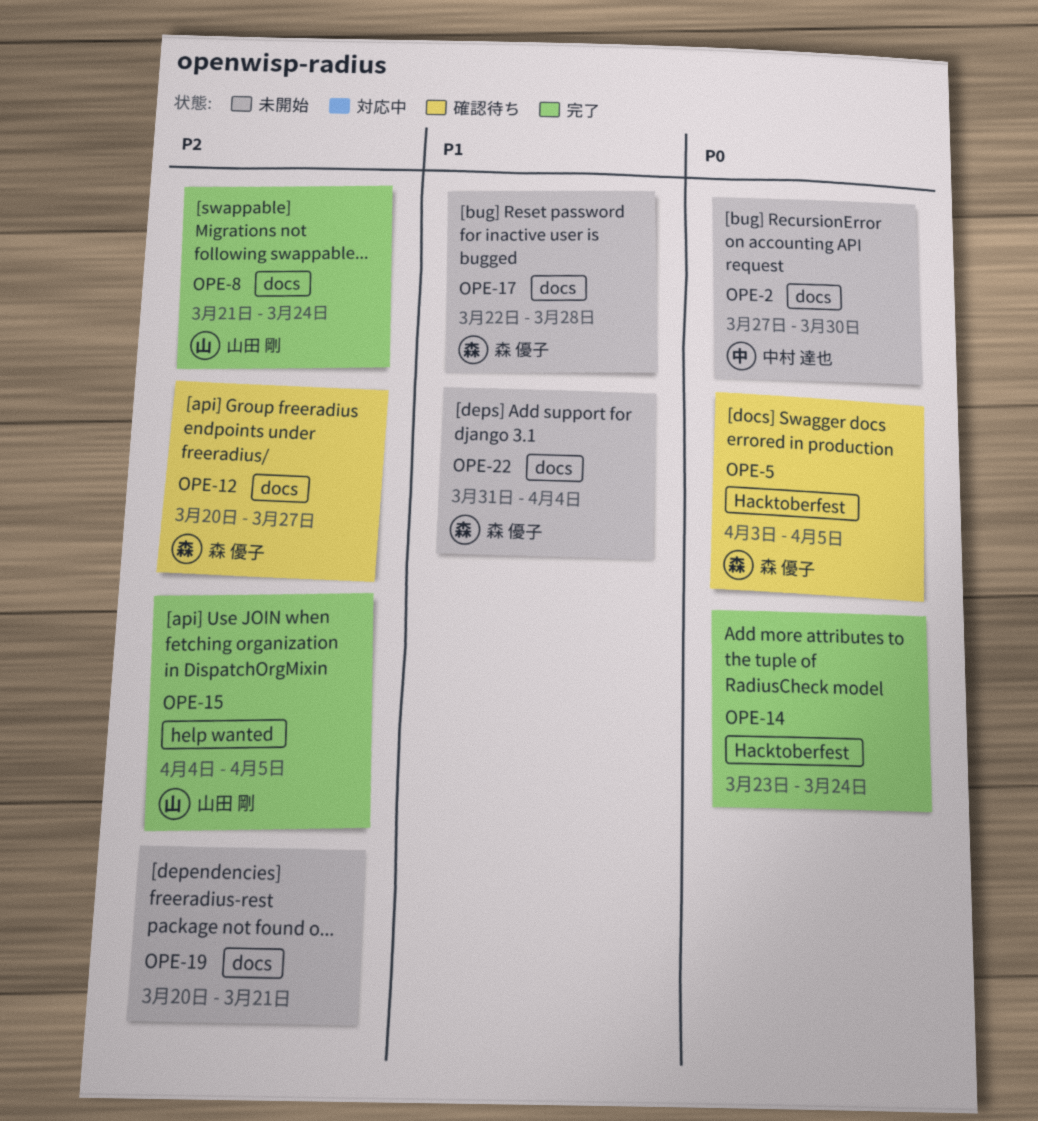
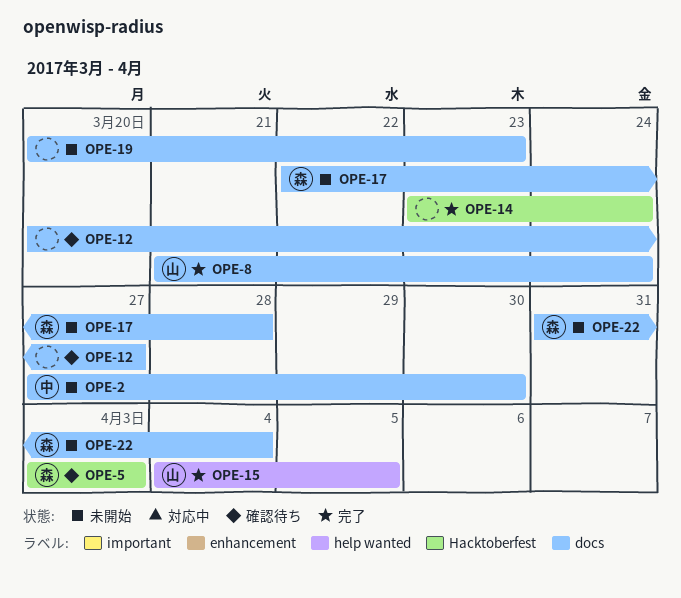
OPE-5, due: Apr 5 -> Apr 3
OPE-12, owner: 森 優子 -> none
OPE-19, due: Mar 21 -> Mar 23

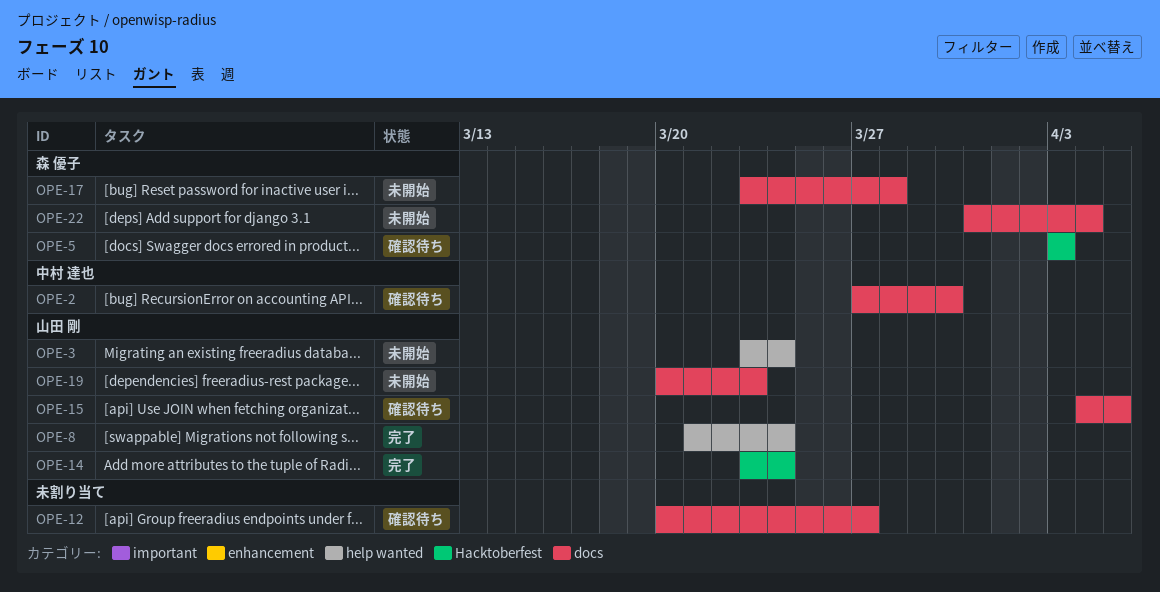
OPE-2, status: 未開始 -> 確認待ち
OPE-3: none -> present
OPE-8, label: docs -> help wanted
OPE-14, owner: none -> 山田 剛
OPE-15, status: 完了 -> 確認待ち
OPE-15, label: help wanted -> docs
OPE-17, start: Mar 22 -> Mar 23
OPE-19, owner: none -> 山田 剛

